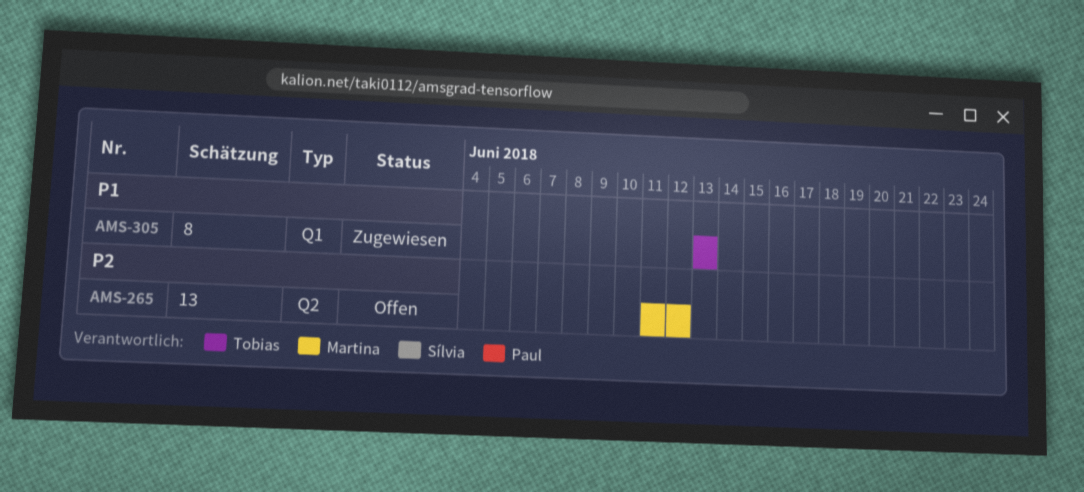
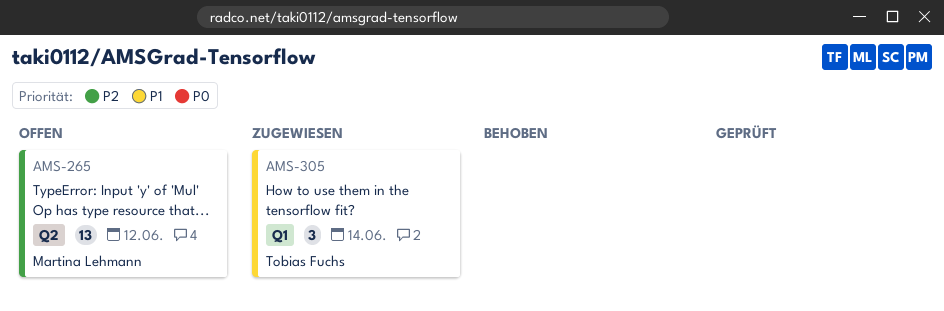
AMS-305, estimate: 8 -> 3
AMS-305, due: Jun 13 -> Jun 14

